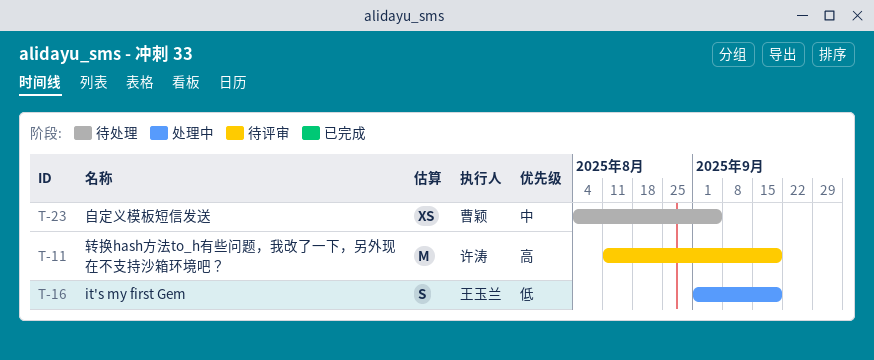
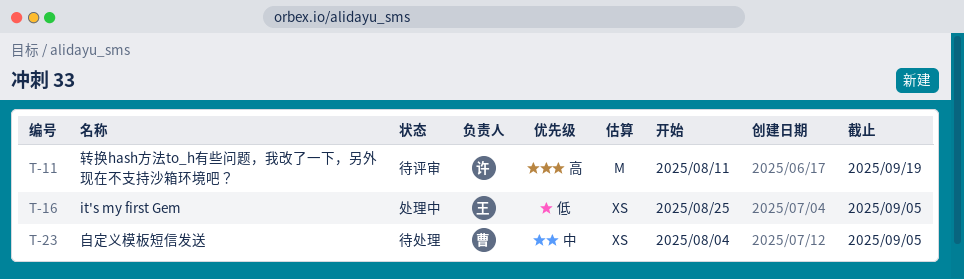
T-16, estimate: S -> XS
T-16, start: Sep 1 -> Aug 25
T-16, due: Sep 19 -> Sep 5

